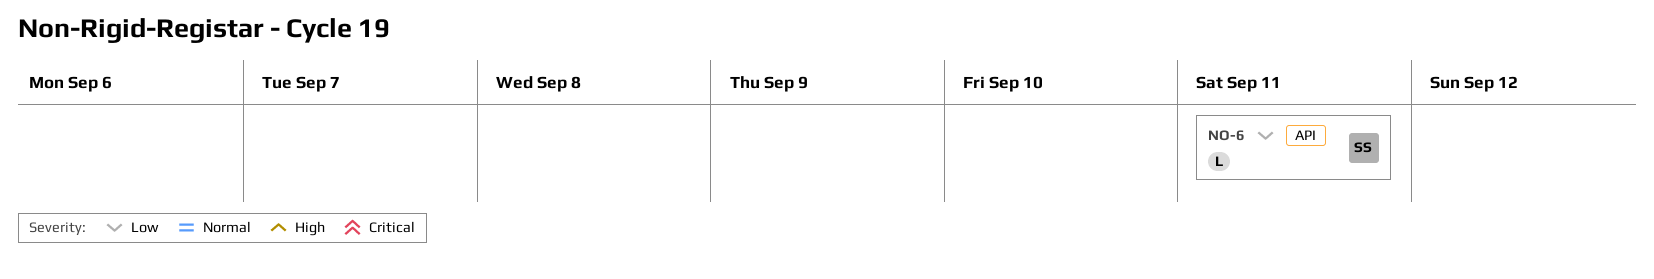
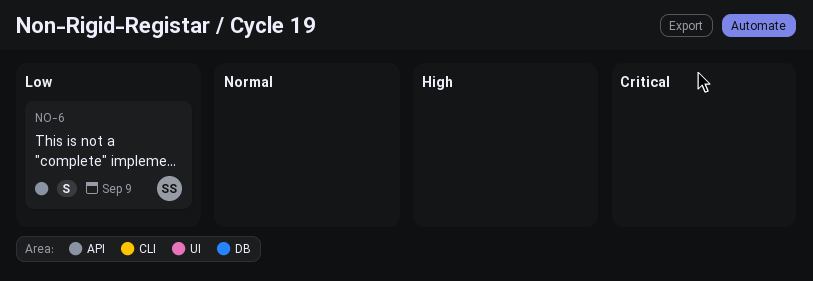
NO-6, estimate: L -> S
NO-6, due: Sep 11 -> Sep 9

